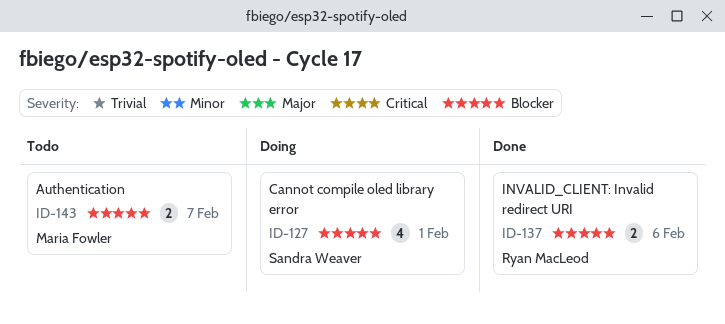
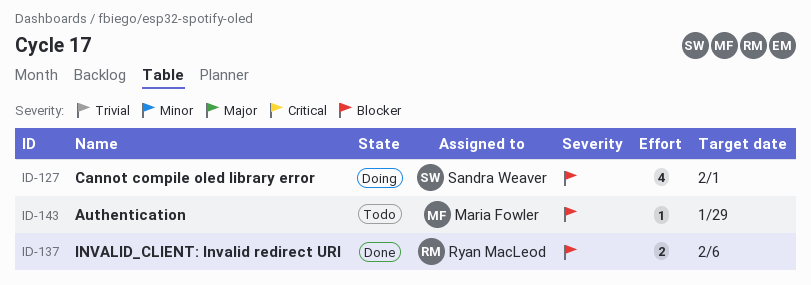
ID-143, estimate: 2 -> 1
ID-143, due: Feb 7 -> Jan 29

